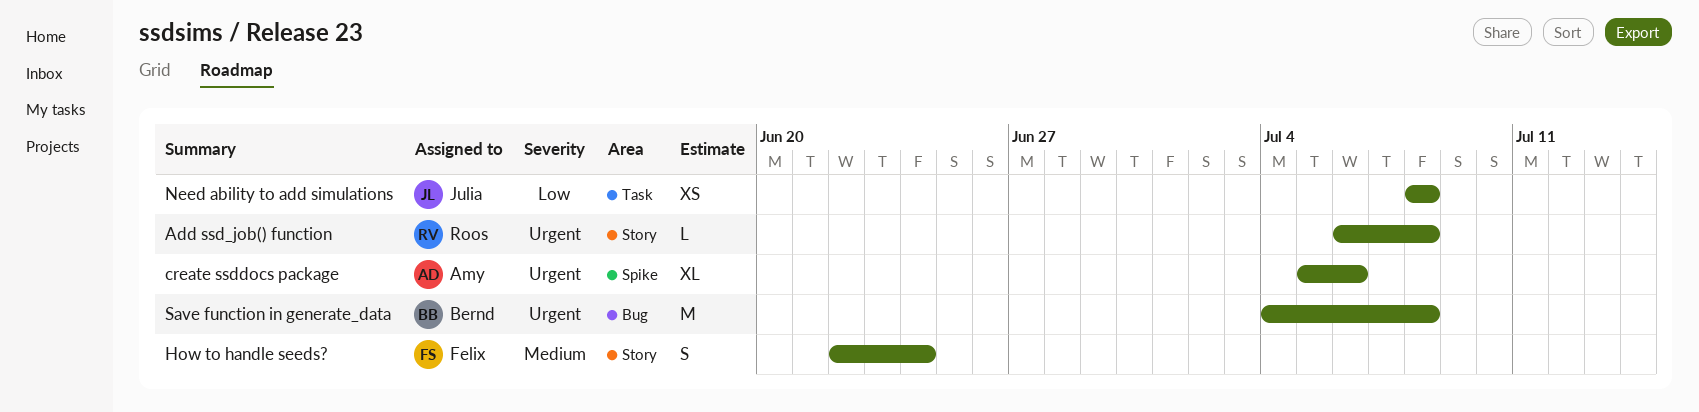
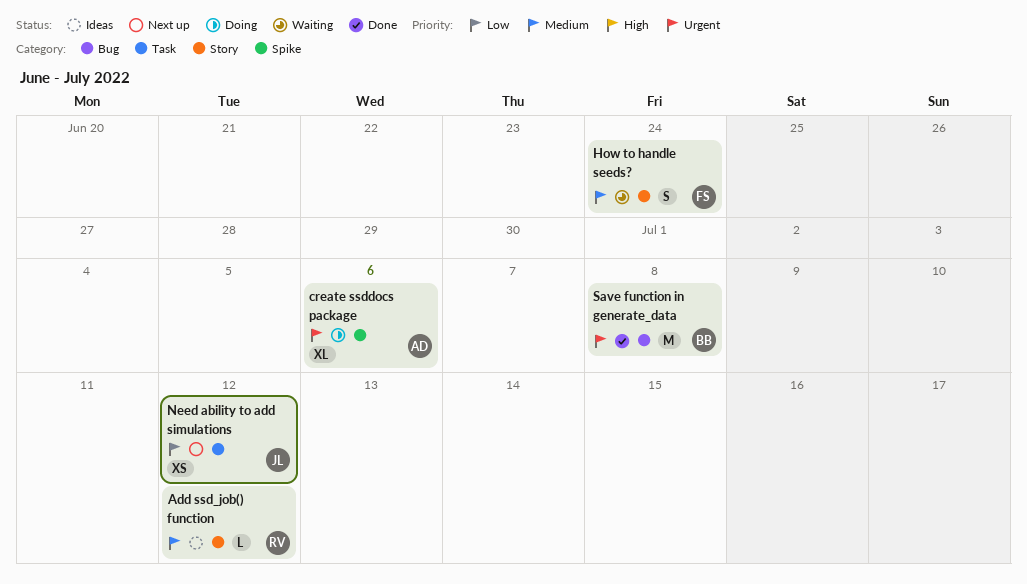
Add ssd_job() function, priority: Urgent -> Medium
Add ssd_job() function, due: Jul 8 -> Jul 12
Need ability to add simulations, due: Jul 8 -> Jul 12

